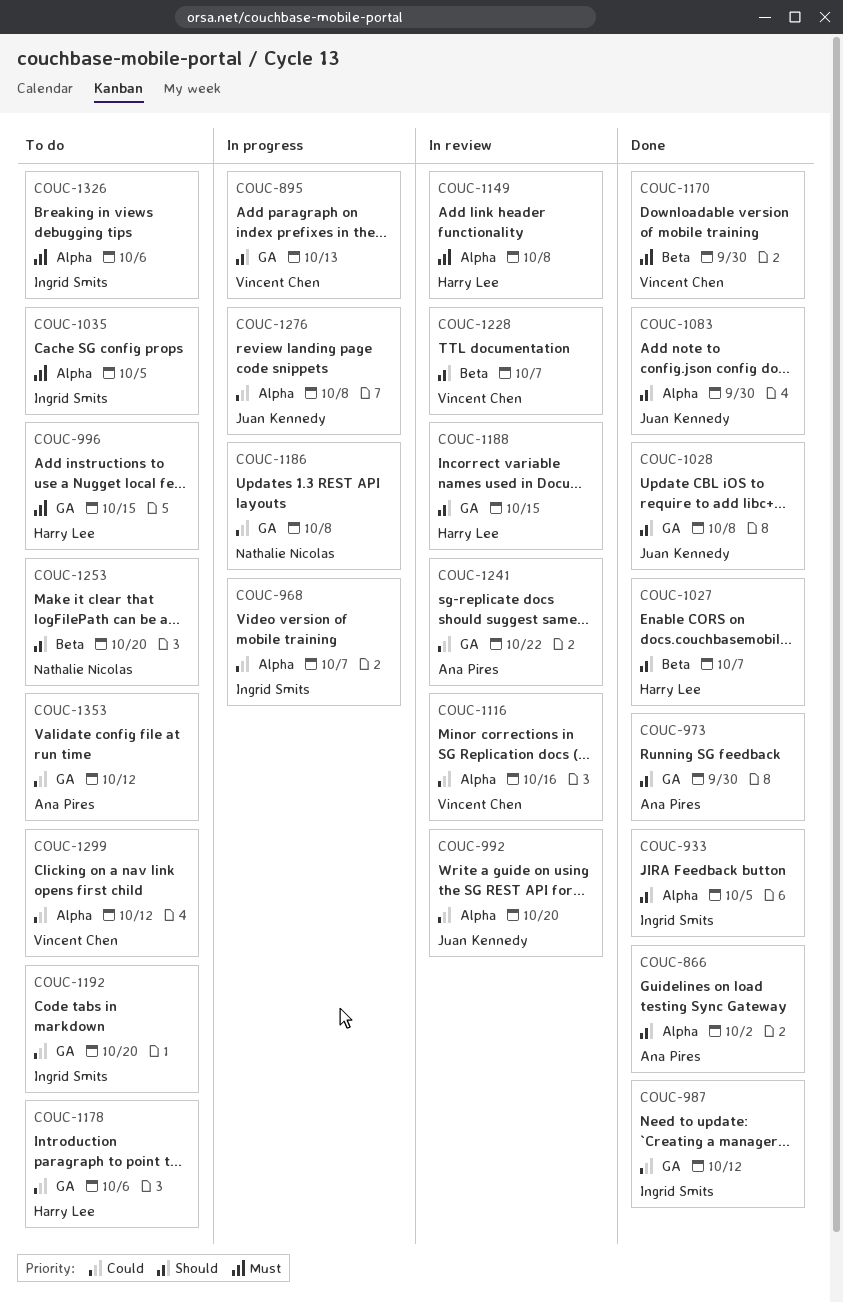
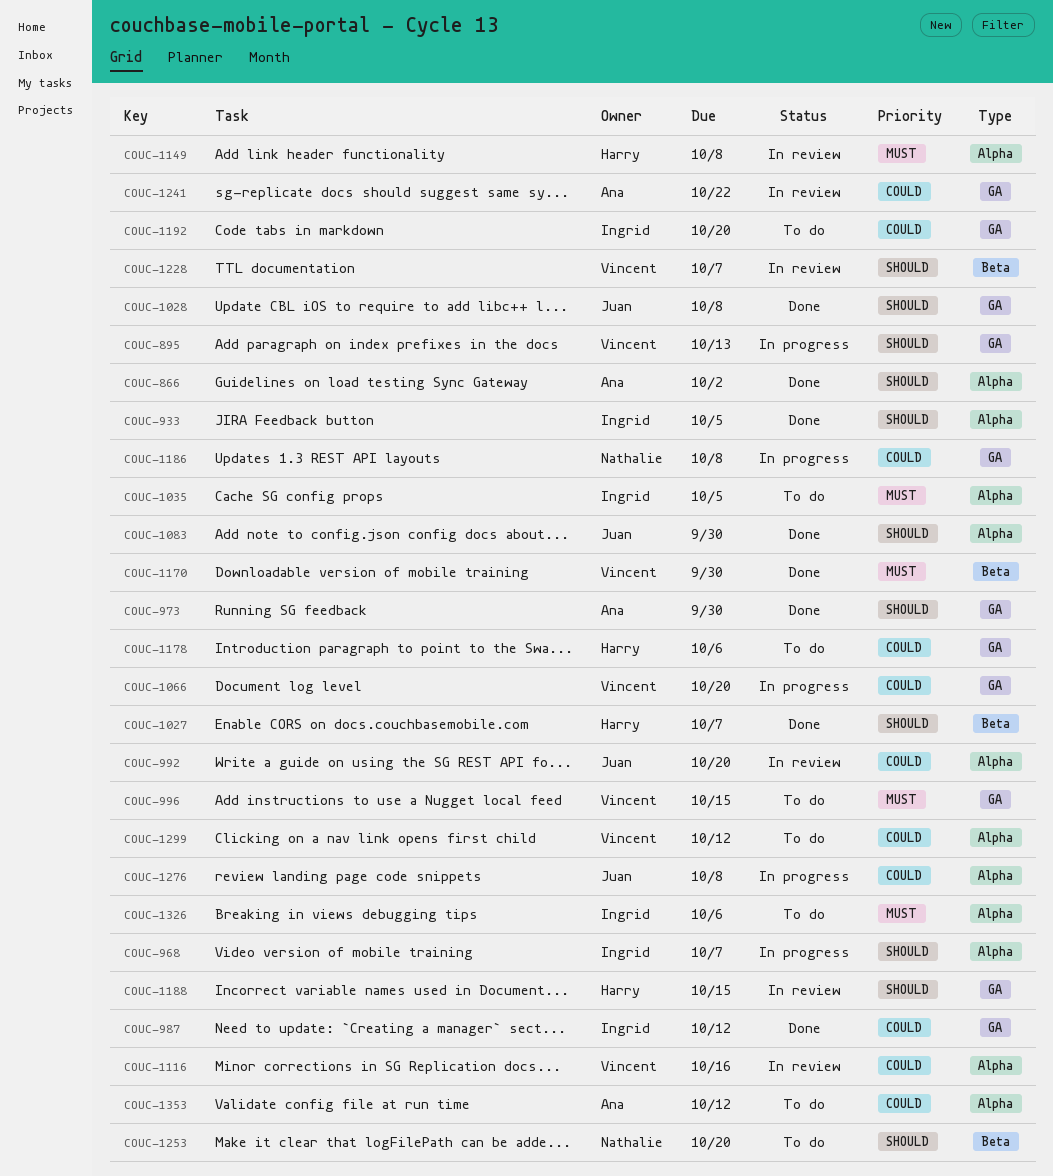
COUC-968, priority: Could -> Should
COUC-996, owner: Harry Lee -> Vincent Chen
COUC-1066: none -> present
COUC-1353, label: GA -> Alpha

